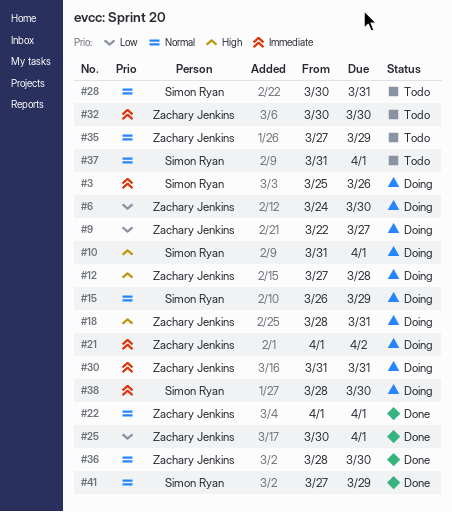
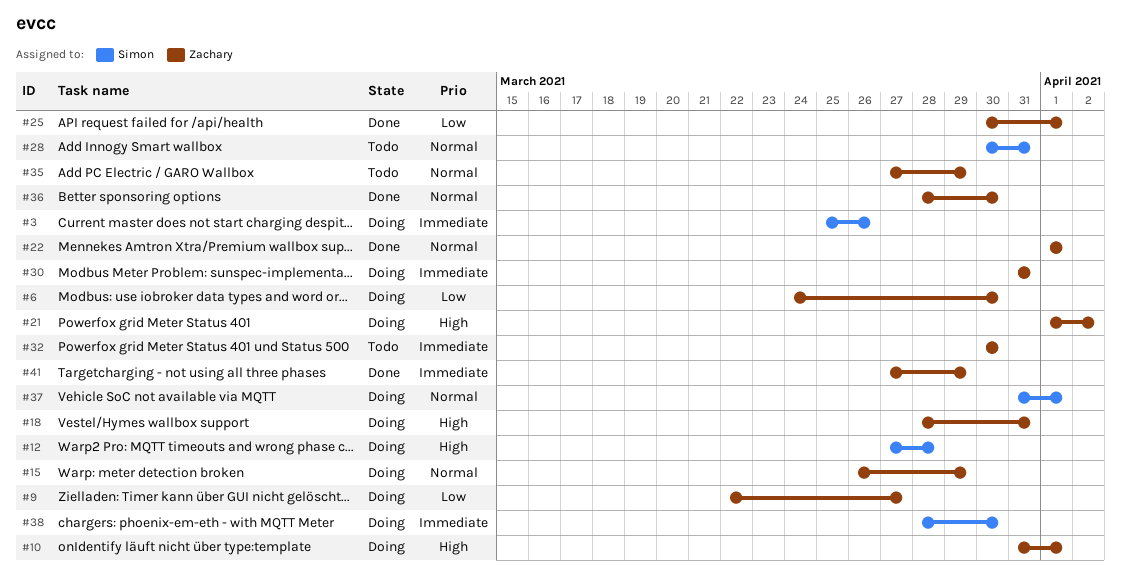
#10, owner: Simon Ryan -> Zachary Jenkins
#12, owner: Zachary Jenkins -> Simon Ryan
#15, owner: Simon Ryan -> Zachary Jenkins
#21, priority: Immediate -> High
#37, status: Todo -> Doing
#41, owner: Simon Ryan -> Zachary Jenkins
#41, priority: Normal -> Immediate

